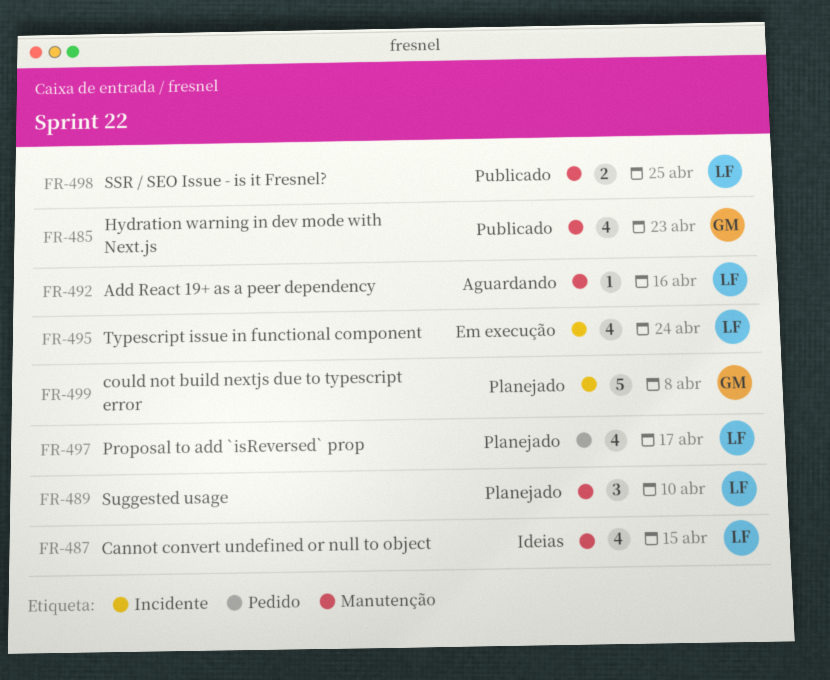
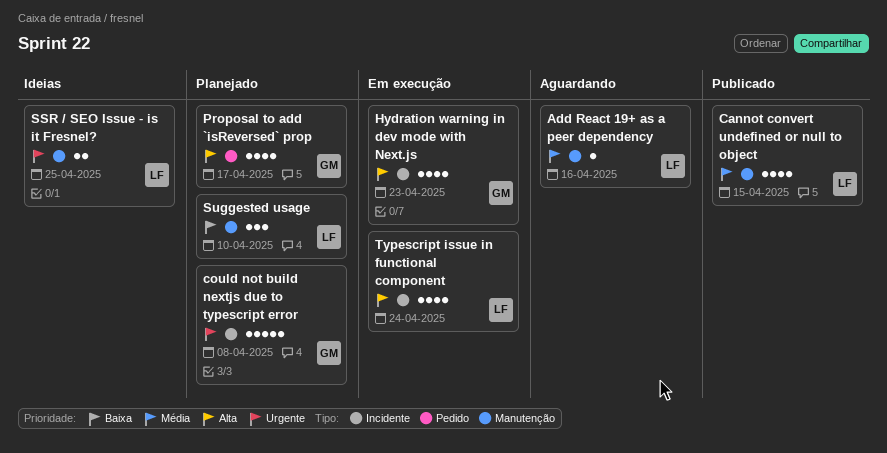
Cannot convert undefined or null to object, status: Ideias -> Publicado
Hydration warning in dev mode with Next.js, status: Publicado -> Em execução
Hydration warning in dev mode with Next.js, label: Manutenção -> Incidente
Proposal to add `isReversed` prop, owner: LF -> GM
SSR / SEO Issue - is it Fresnel?, status: Publicado -> Ideias

